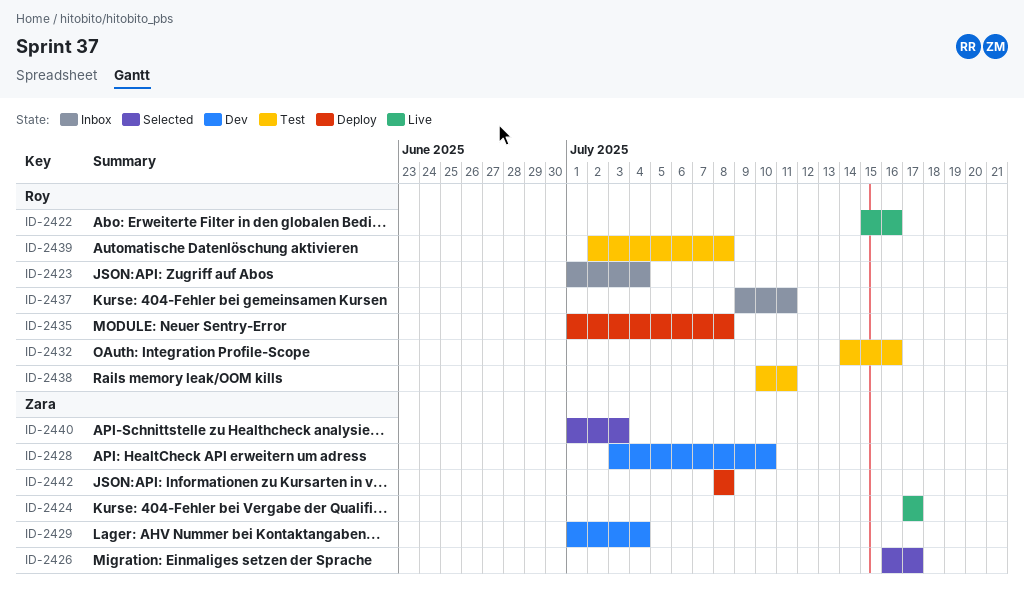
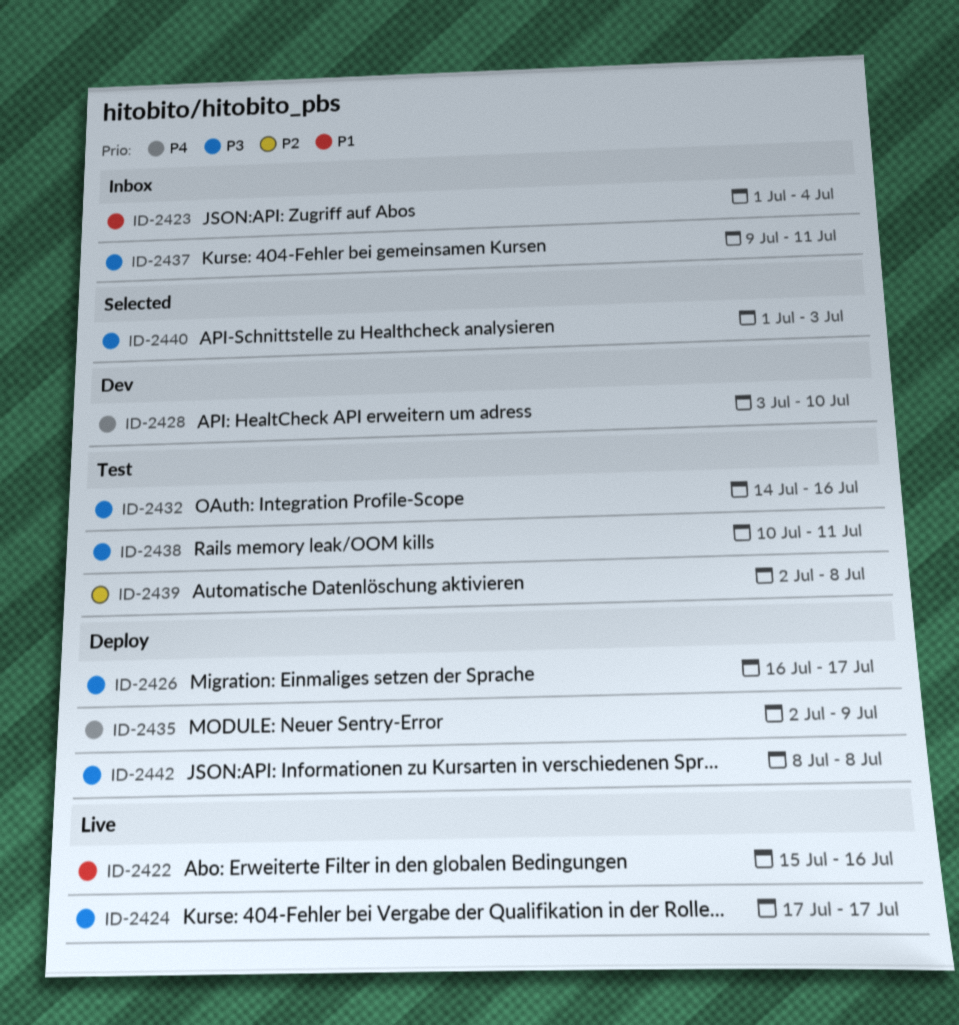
ID-2426, status: Selected -> Deploy
ID-2429: present -> none
ID-2435, start: Jul 1 -> Jul 2
ID-2435, due: Jul 8 -> Jul 9

